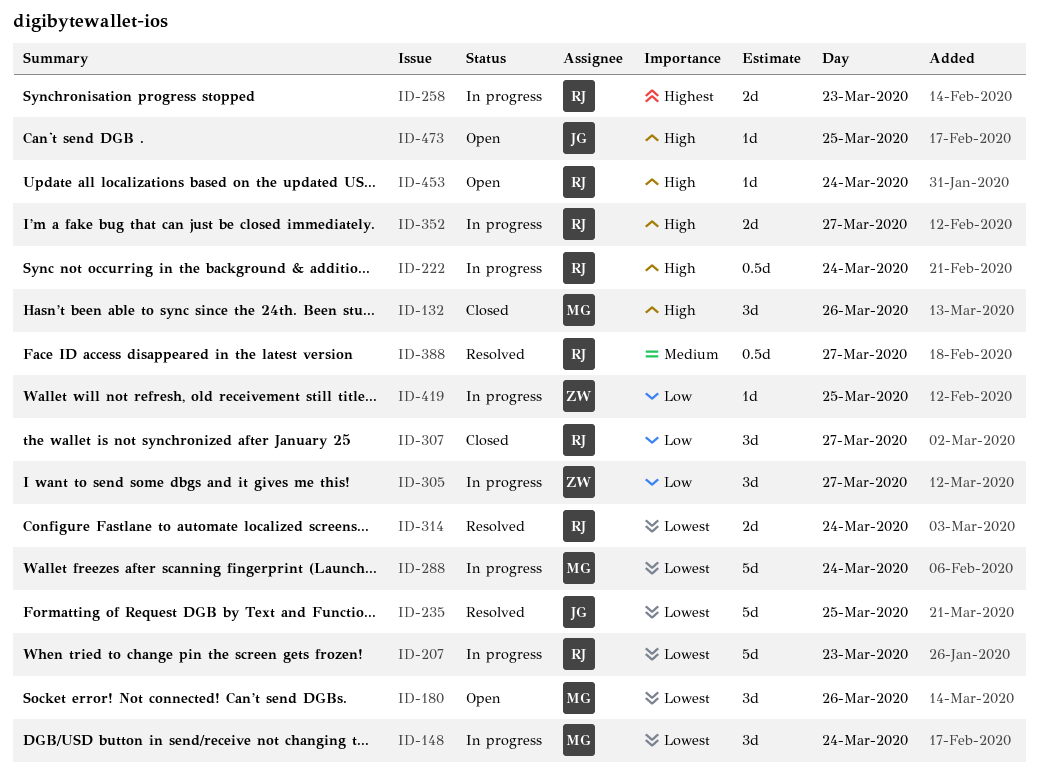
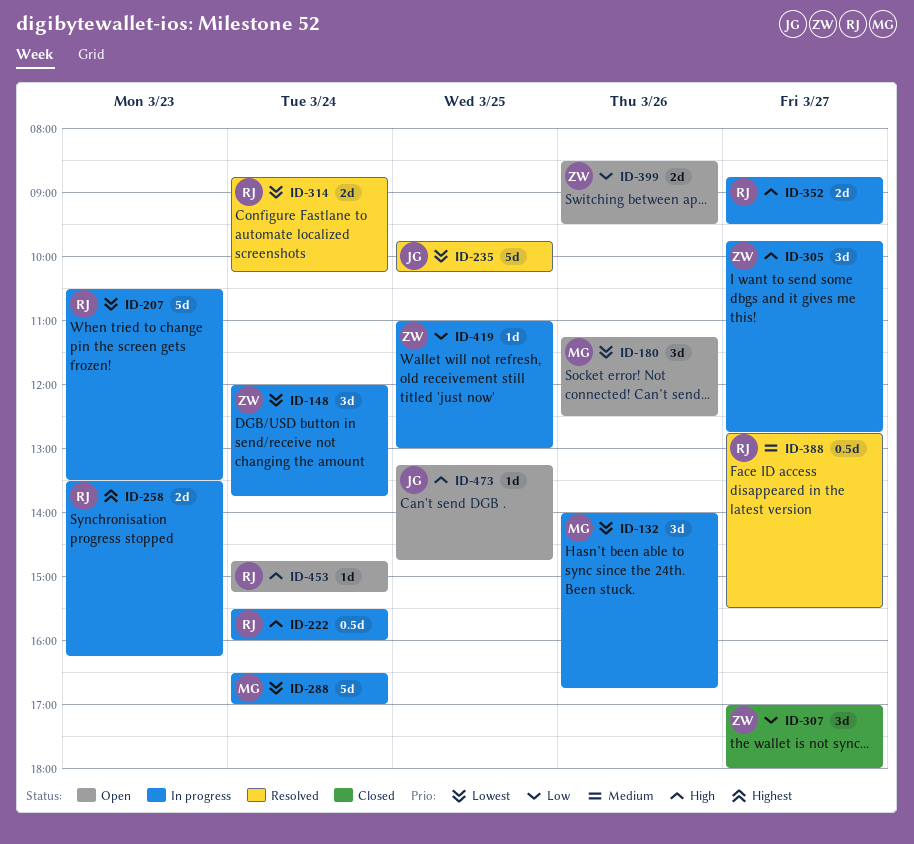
ID-132, status: Closed -> In progress
ID-132, priority: High -> Lowest
ID-148, owner: MG -> ZW
ID-305, priority: Low -> High
ID-307, owner: RJ -> ZW
ID-399: none -> present

